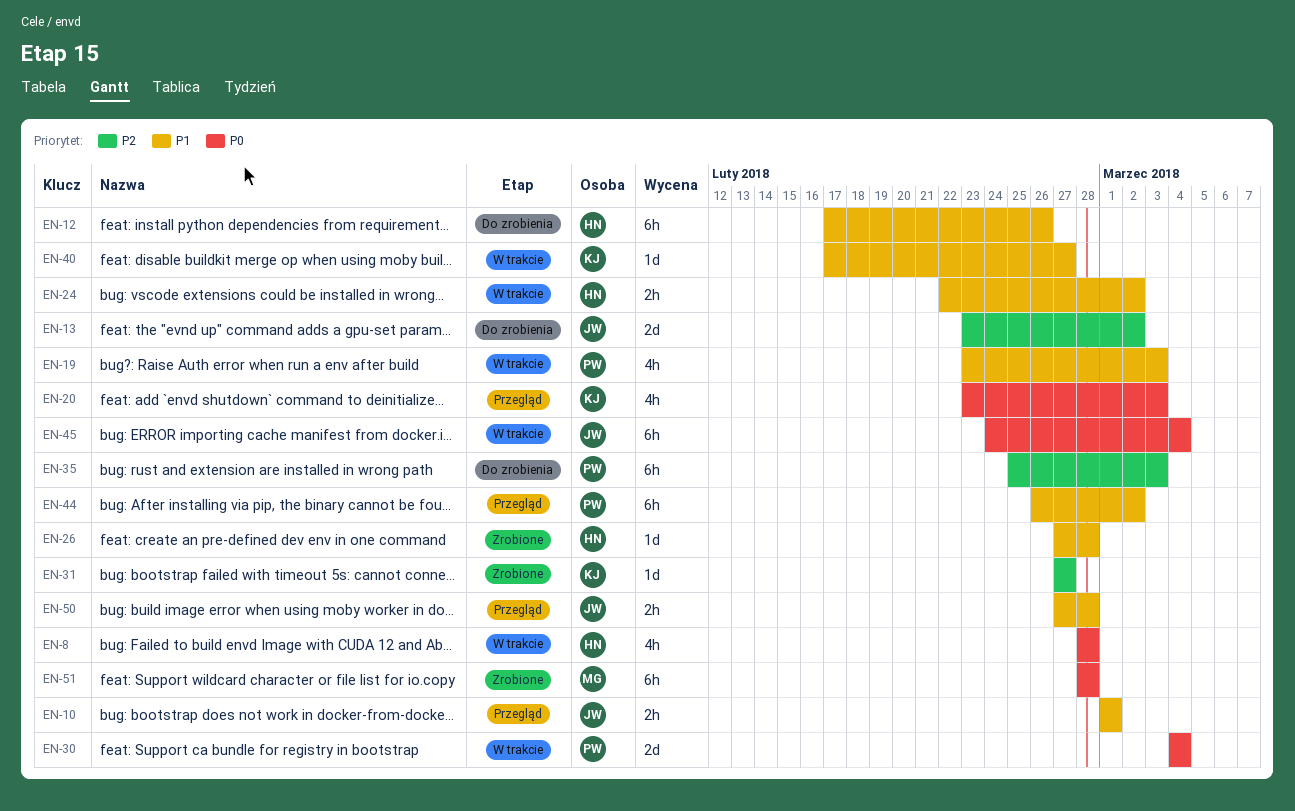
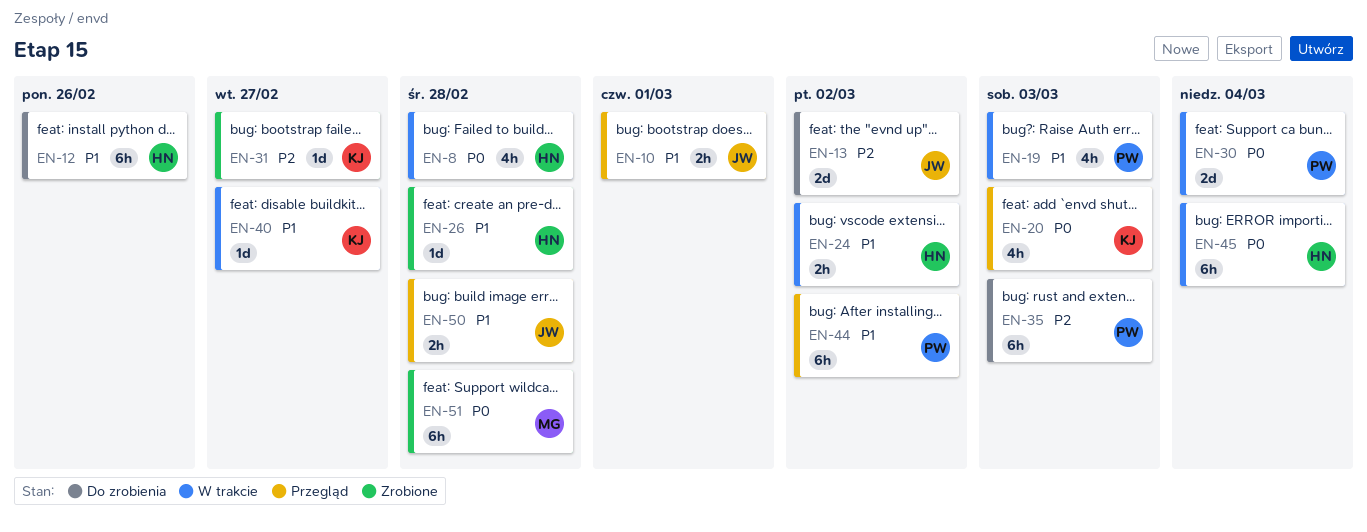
EN-45, owner: JW -> HN

